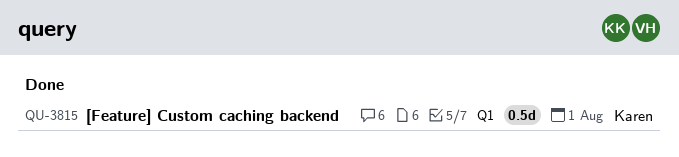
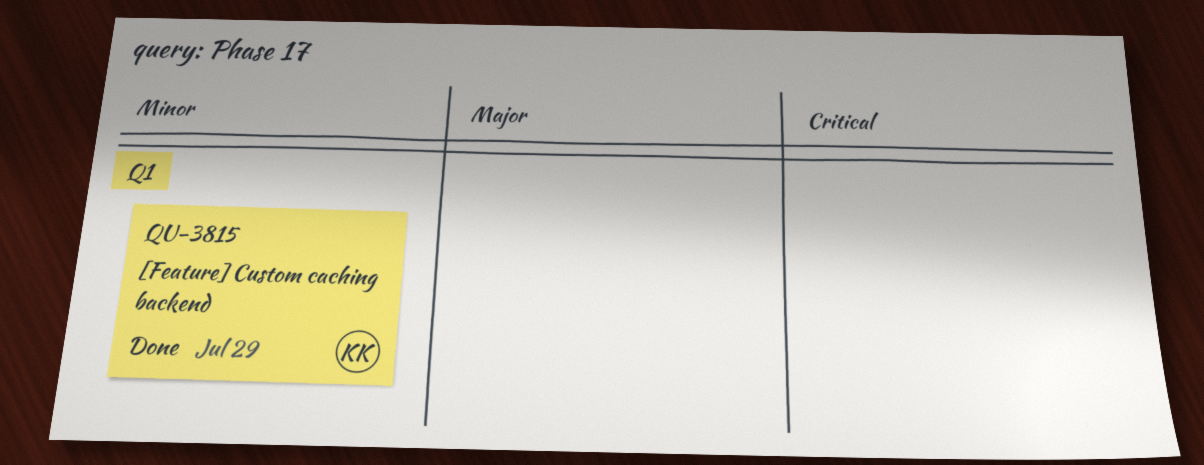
QU-3815, due: Aug 1 -> Jul 29

